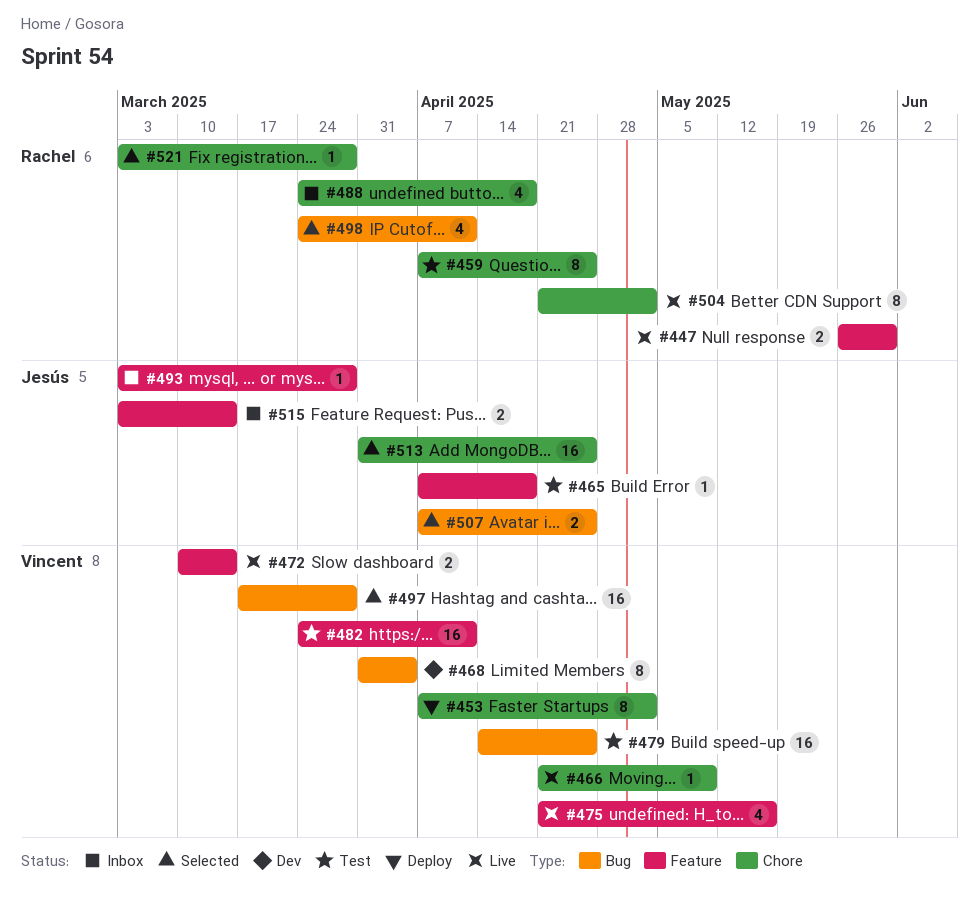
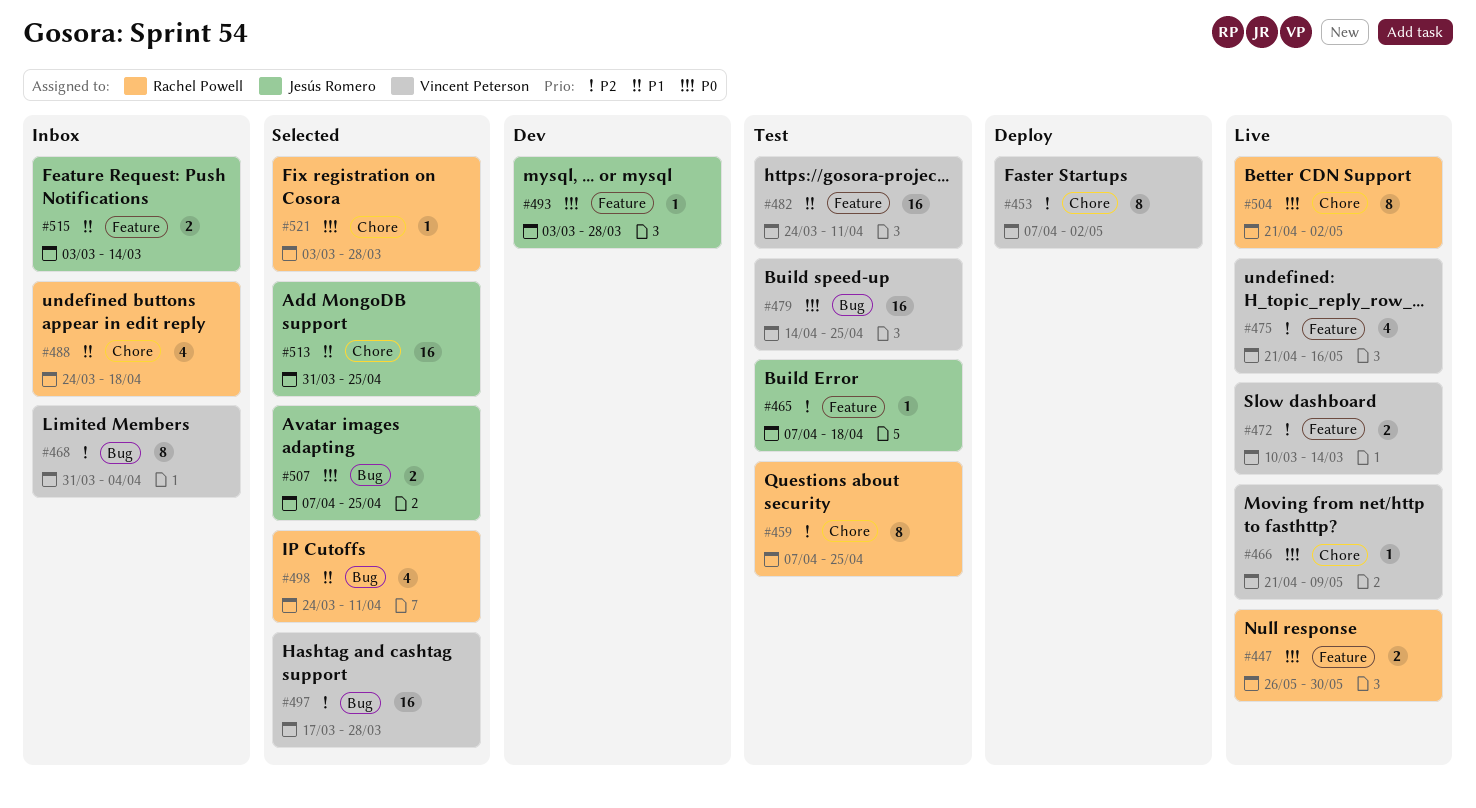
#468, status: Dev -> Inbox
#493, status: Inbox -> Dev

